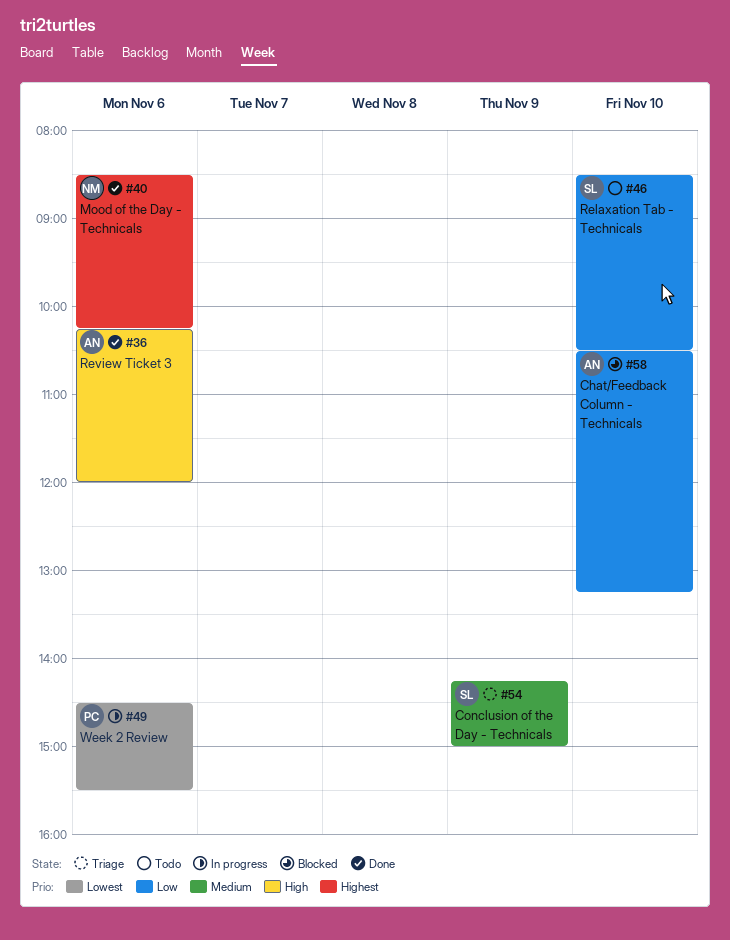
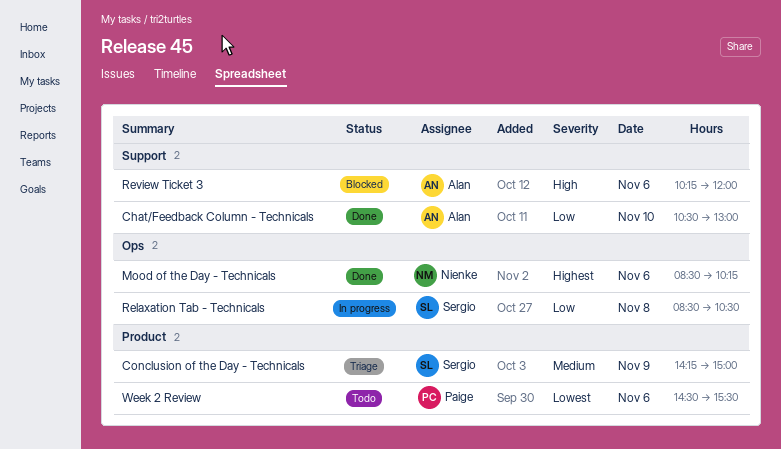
Chat/Feedback Column - Technicals, status: Blocked -> Done
Chat/Feedback Column - Technicals, ends: 13:15 -> 13:00
Relaxation Tab - Technicals, status: Todo -> In progress
Relaxation Tab - Technicals, day: Nov 10 -> Nov 8
Review Ticket 3, status: Done -> Blocked
Week 2 Review, status: In progress -> Todo

